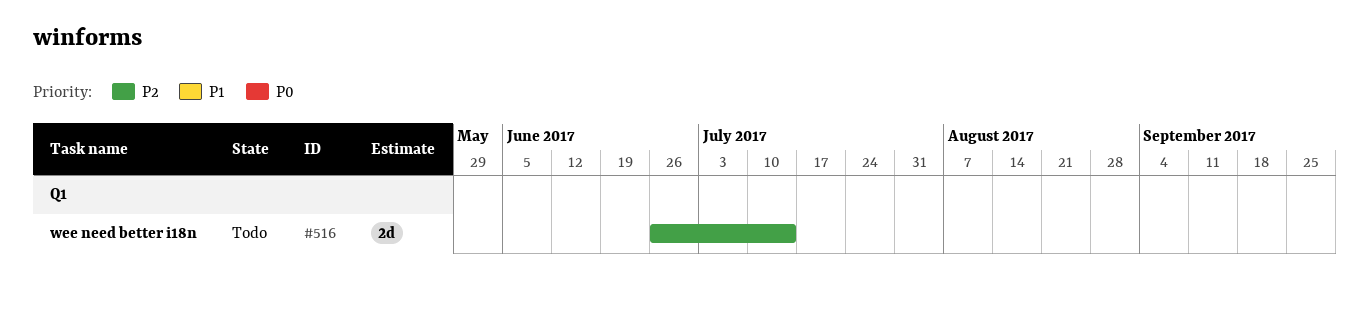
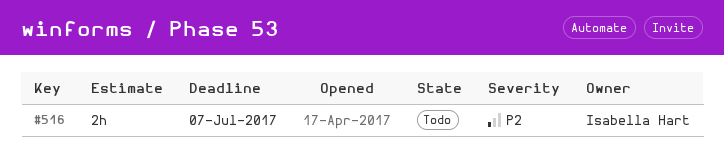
#516, estimate: 2d -> 2h
#516, due: Jul 14 -> Jul 7

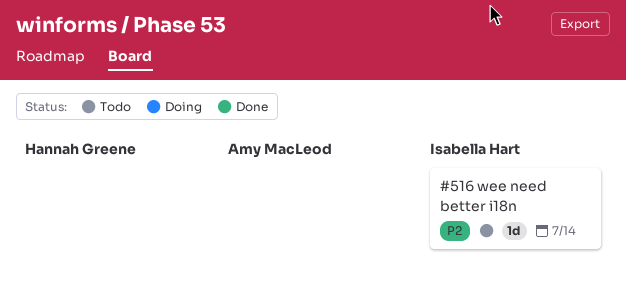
#516, estimate: 2h -> 1d
#516, due: Jul 7 -> Jul 14

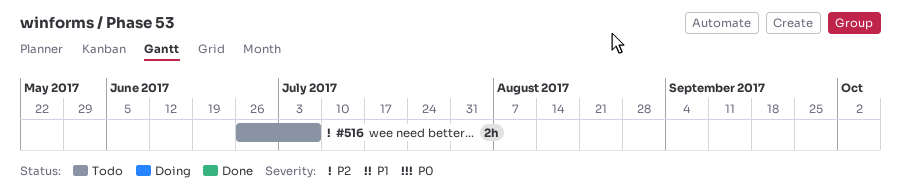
#516, estimate: 1d -> 2h
#516, due: Jul 14 -> Jul 7

